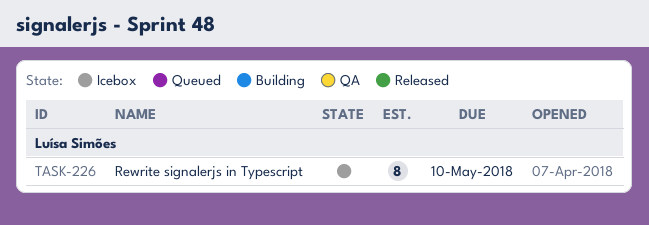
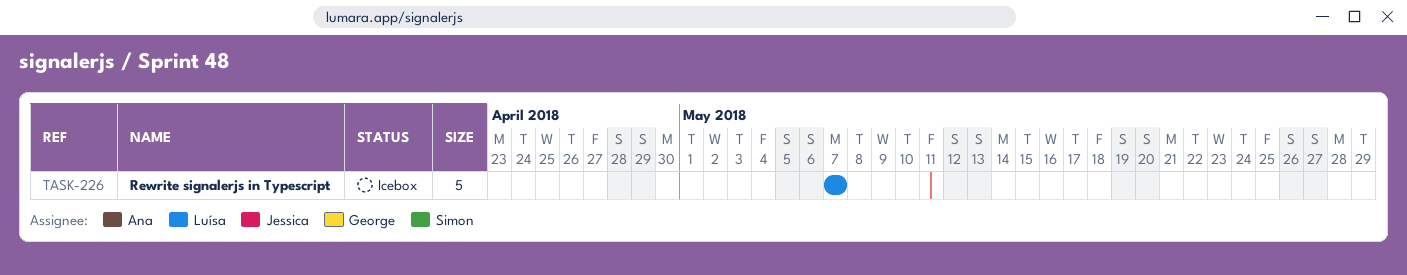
TASK-226, estimate: 8 -> 5
TASK-226, due: May 10 -> May 7

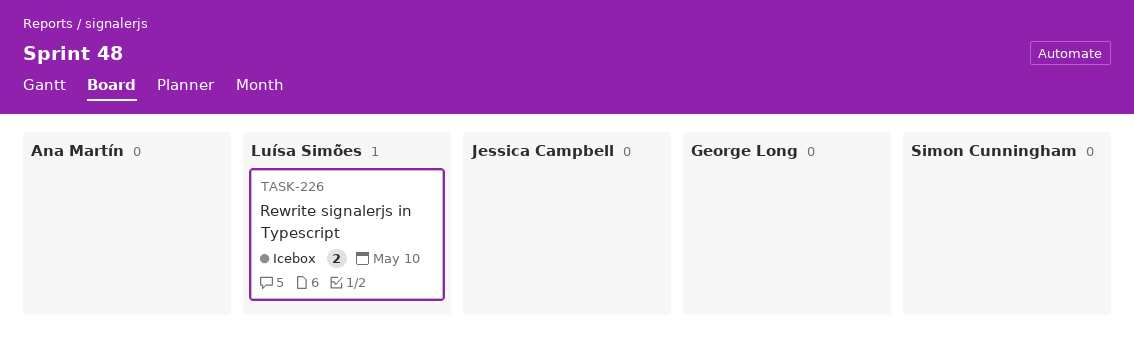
TASK-226, estimate: 5 -> 2
TASK-226, due: May 7 -> May 10

